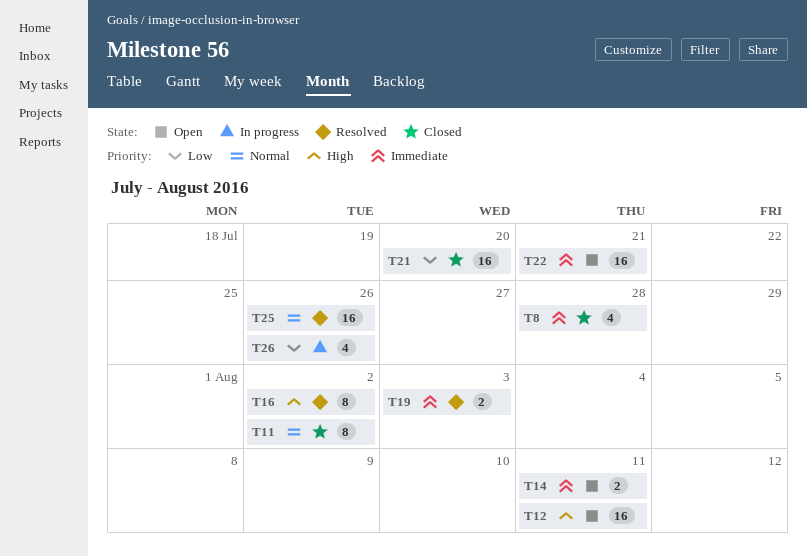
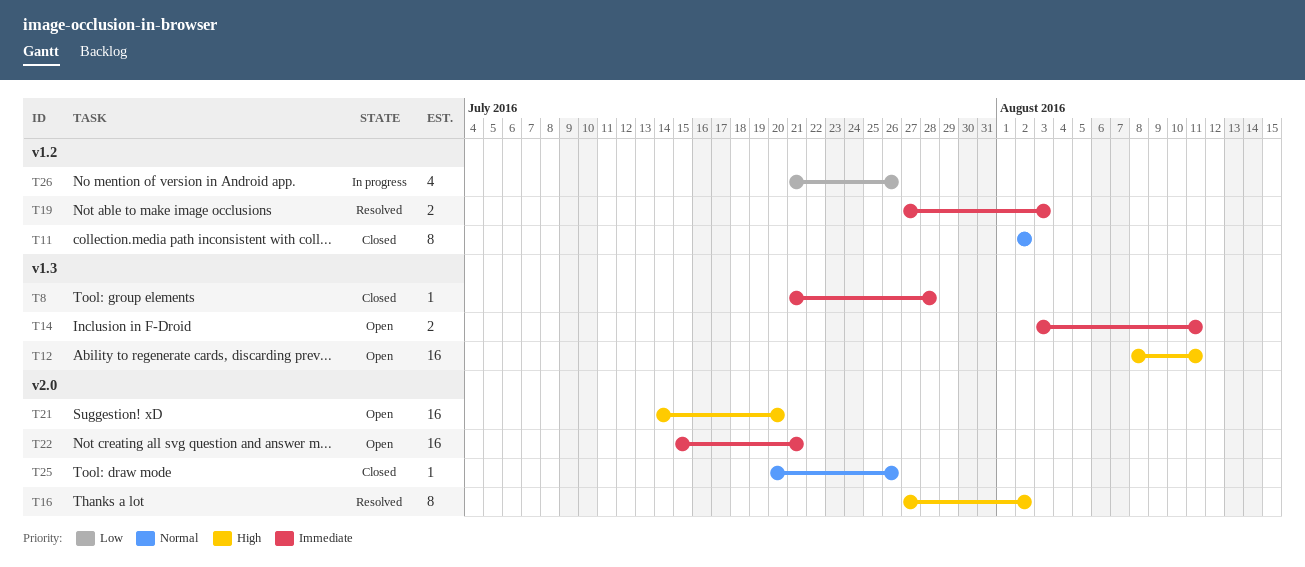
T8, estimate: 4 -> 1
T21, status: Closed -> Open
T21, priority: Low -> High
T25, status: Resolved -> Closed
T25, estimate: 16 -> 1

